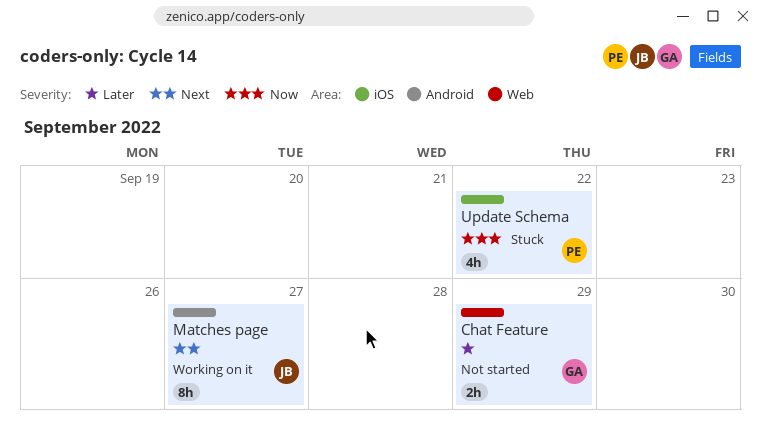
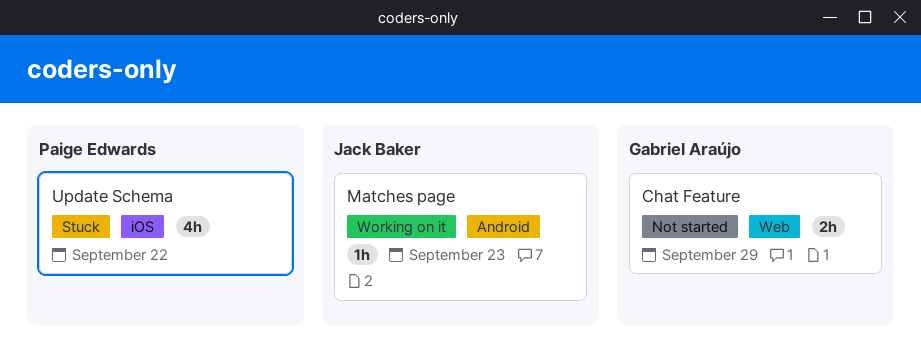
Matches page, estimate: 8h -> 1h
Matches page, due: Sep 27 -> Sep 23

